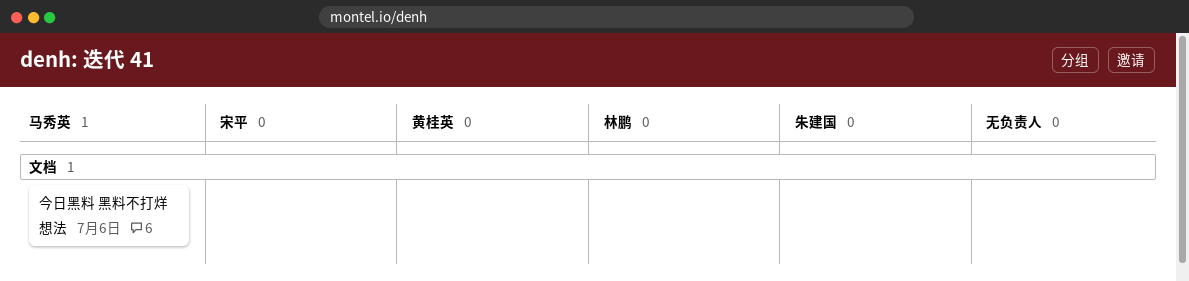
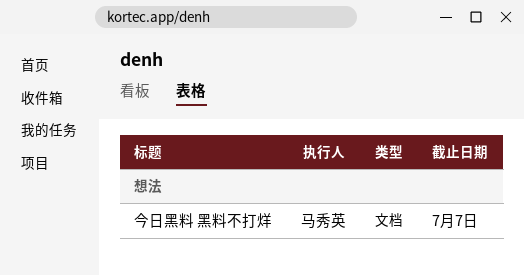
今日黑料 黑料不打烊, due: Jul 6 -> Jul 7

